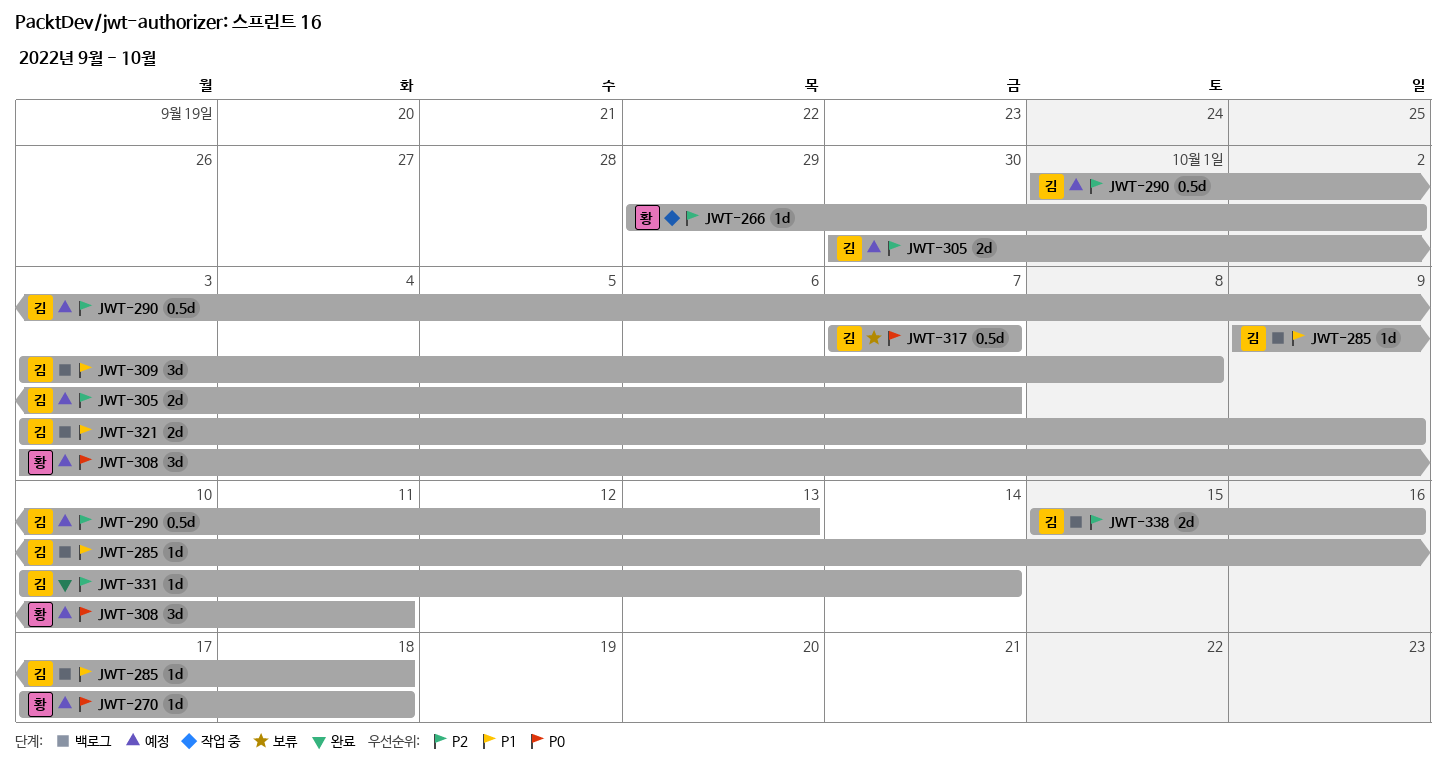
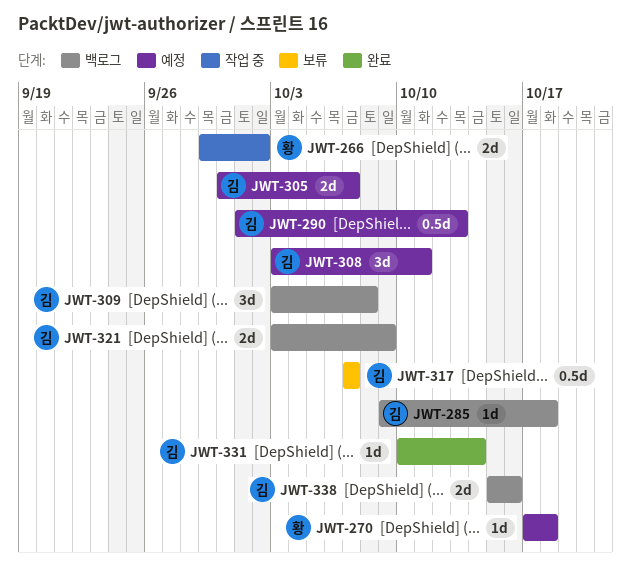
JWT-266, estimate: 1d -> 2d
JWT-308, owner: 황 -> 김

